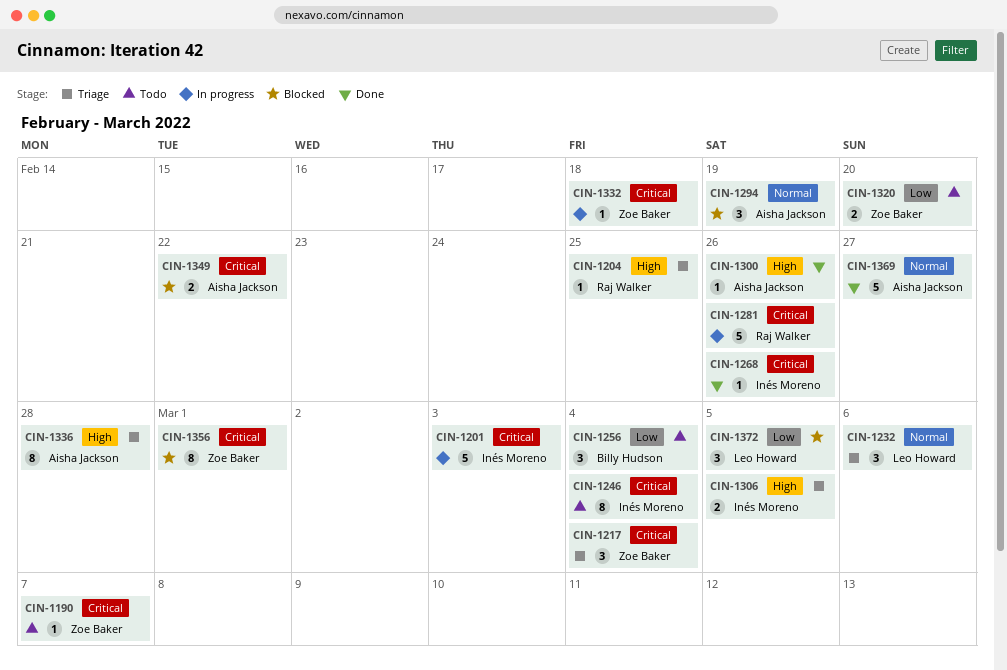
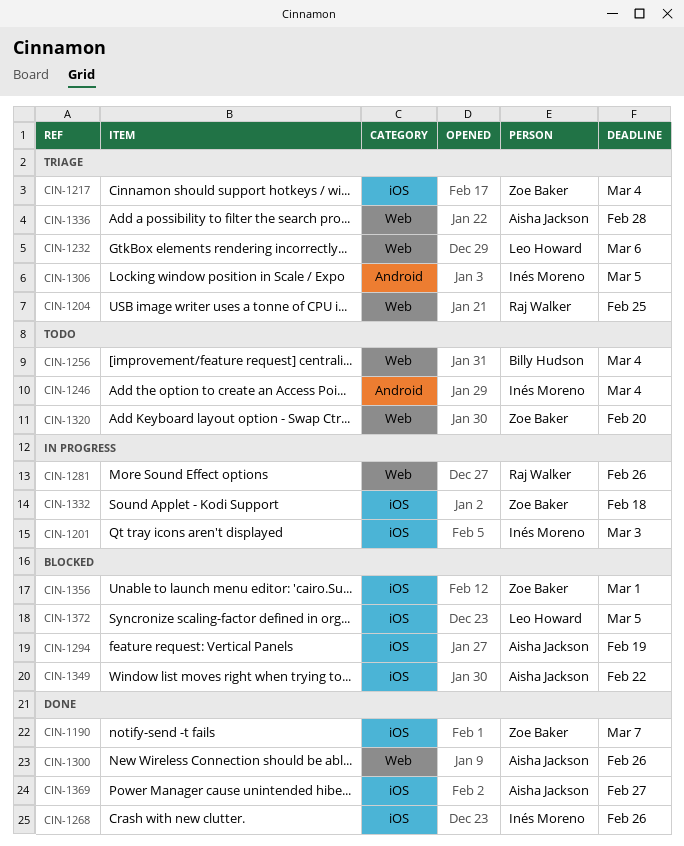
CIN-1190, status: Todo -> Done

